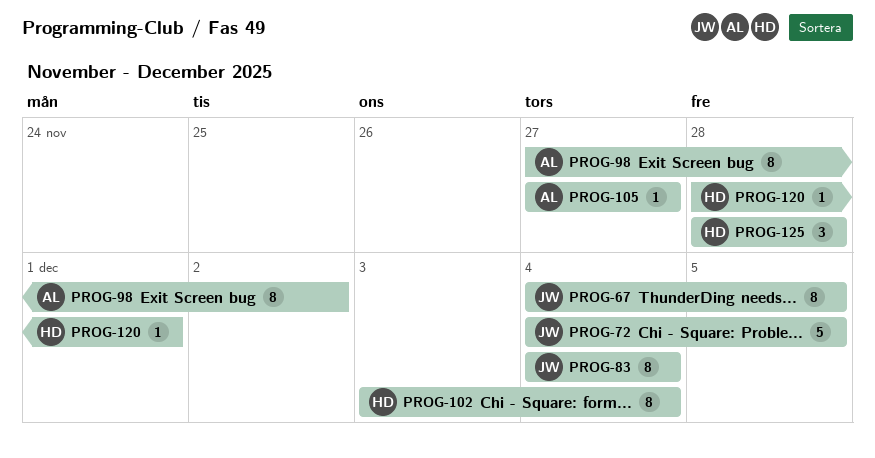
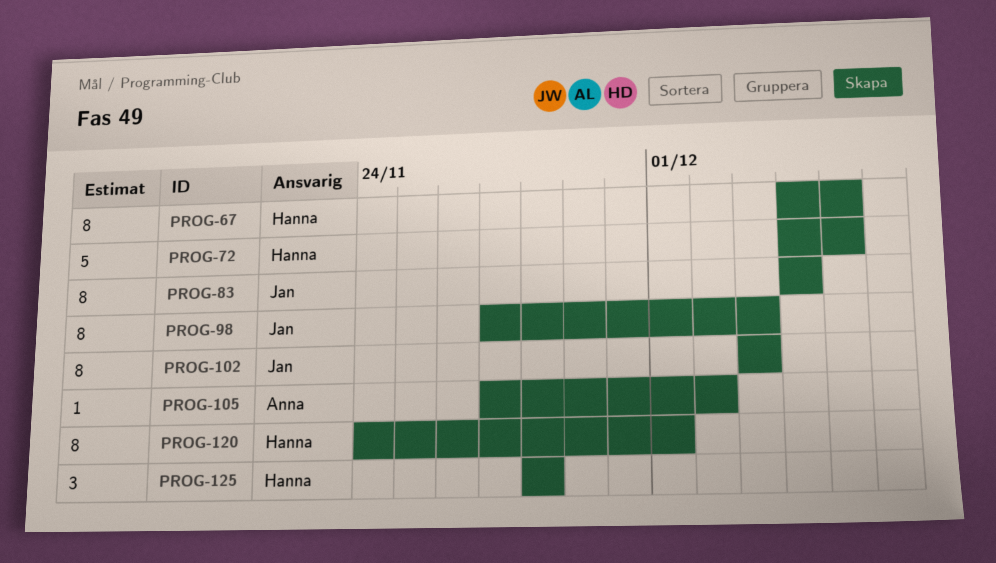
PROG-67, owner: Jan -> Hanna
PROG-72, owner: Jan -> Hanna
PROG-98, owner: Anna -> Jan
PROG-98, due: Dec 2 -> Dec 3
PROG-102, owner: Hanna -> Jan
PROG-102, due: Dec 4 -> Dec 3
PROG-105, due: Nov 27 -> Dec 2
PROG-120, estimate: 1 -> 8
PROG-120, start: Nov 28 -> Nov 24

